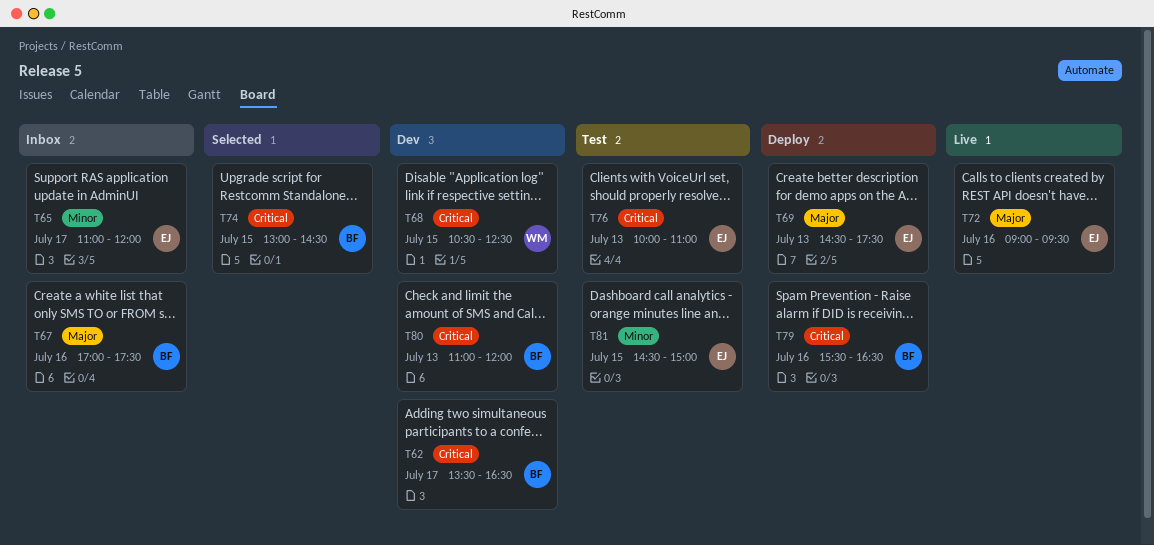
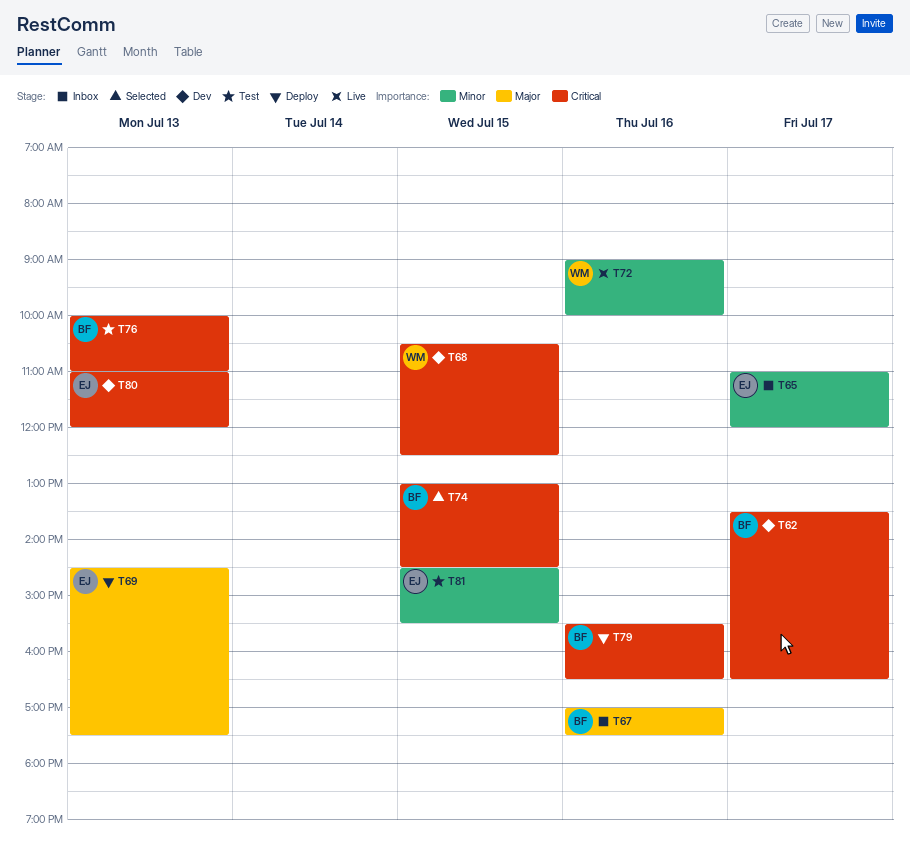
T72, owner: EJ -> WM
T72, priority: Major -> Minor
T72, ends: 09:30 -> 10:00
T76, owner: EJ -> BF
T80, owner: BF -> EJ
T81, ends: 15:00 -> 15:30

